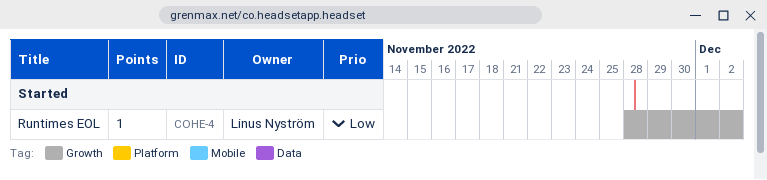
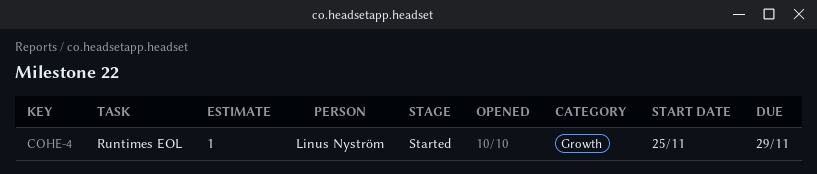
COHE-4, start: Nov 28 -> Nov 25
COHE-4, due: Dec 2 -> Nov 29

